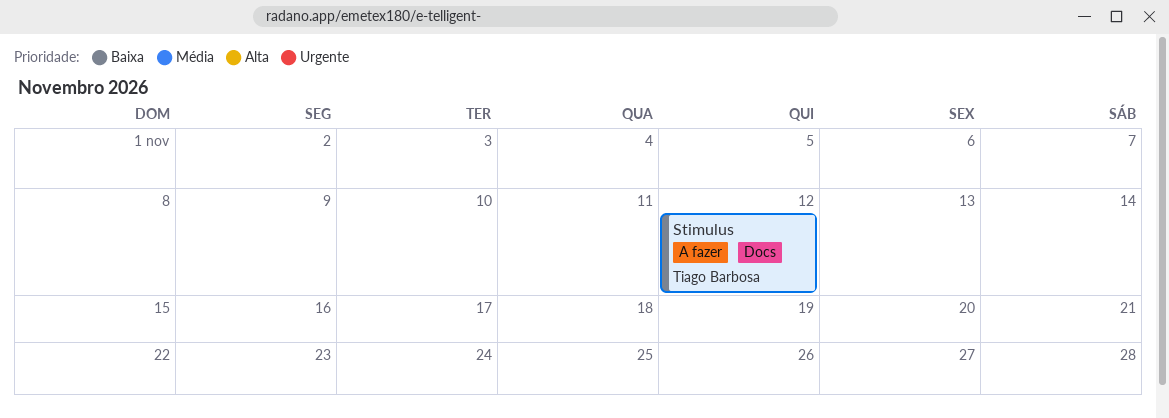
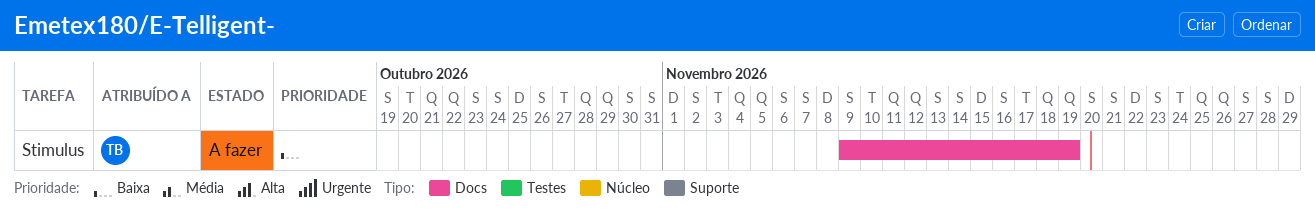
Stimulus, due: Nov 12 -> Nov 19

